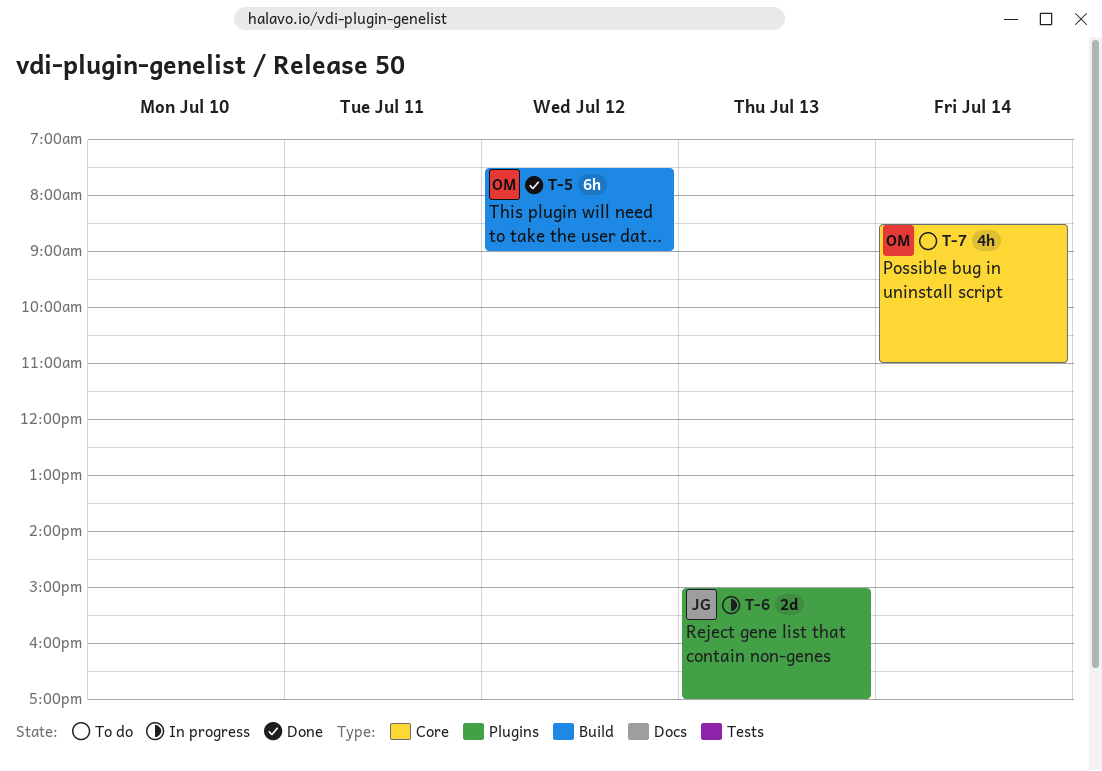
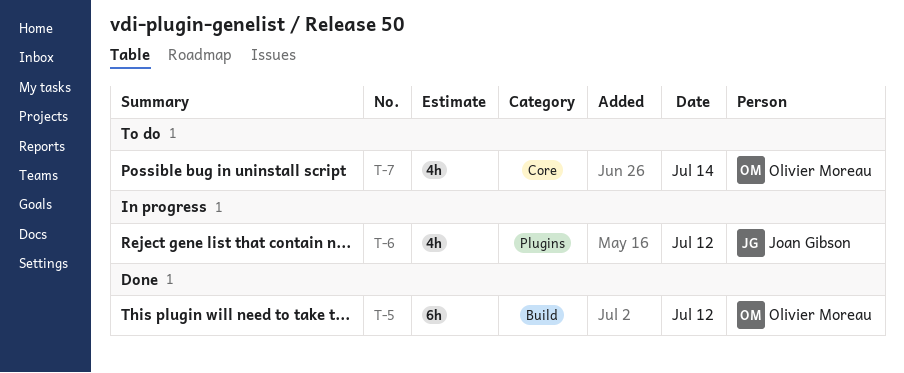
T-6, estimate: 2d -> 4h
T-6, day: Jul 13 -> Jul 12

